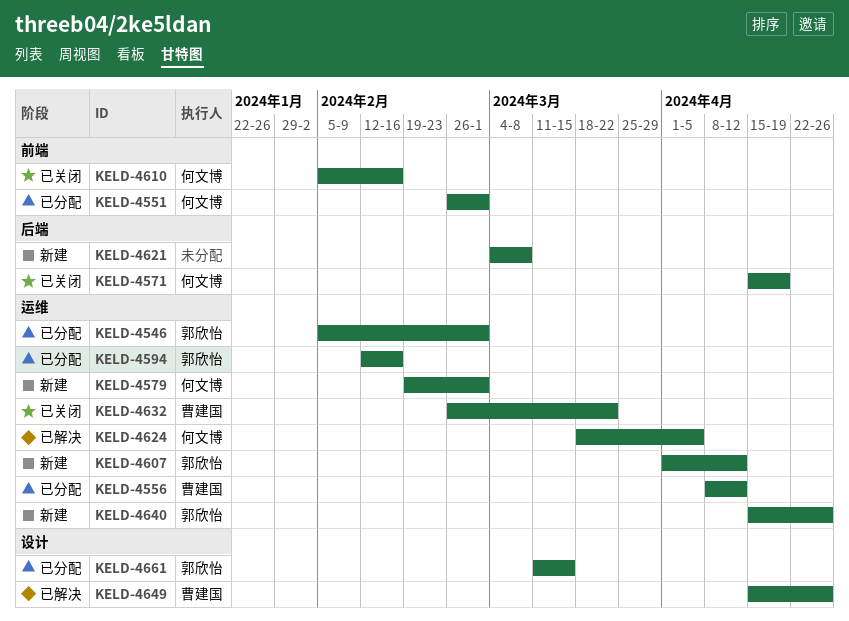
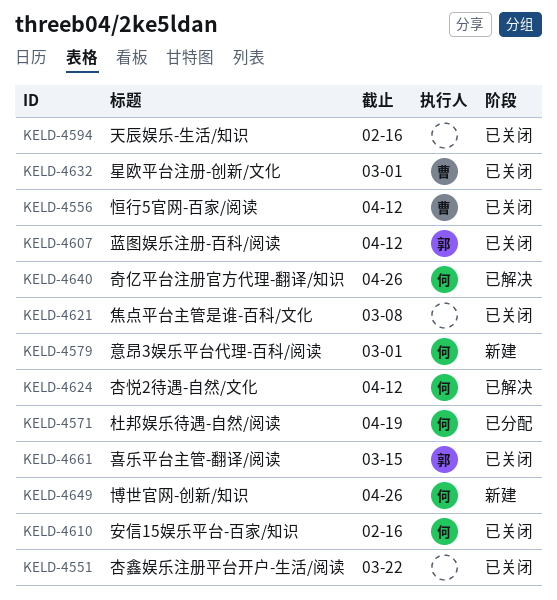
KELD-4546: present -> none
KELD-4551, status: 已分配 -> 已关闭
KELD-4551, owner: 何文博 -> none
KELD-4551, due: Mar 1 -> Mar 22
KELD-4556, status: 已分配 -> 已关闭
KELD-4571, status: 已关闭 -> 已分配
KELD-4594, status: 已分配 -> 已关闭
KELD-4594, owner: 郭欣怡 -> none
KELD-4607, status: 新建 -> 已关闭
KELD-4621, status: 新建 -> 已关闭
KELD-4624, due: Apr 5 -> Apr 12
KELD-4632, due: Mar 22 -> Mar 1
KELD-4640, status: 新建 -> 已解决
KELD-4640, owner: 郭欣怡 -> 何文博
KELD-4649, status: 已解决 -> 新建
KELD-4649, owner: 曹建国 -> 何文博
KELD-4661, status: 已分配 -> 已关闭

